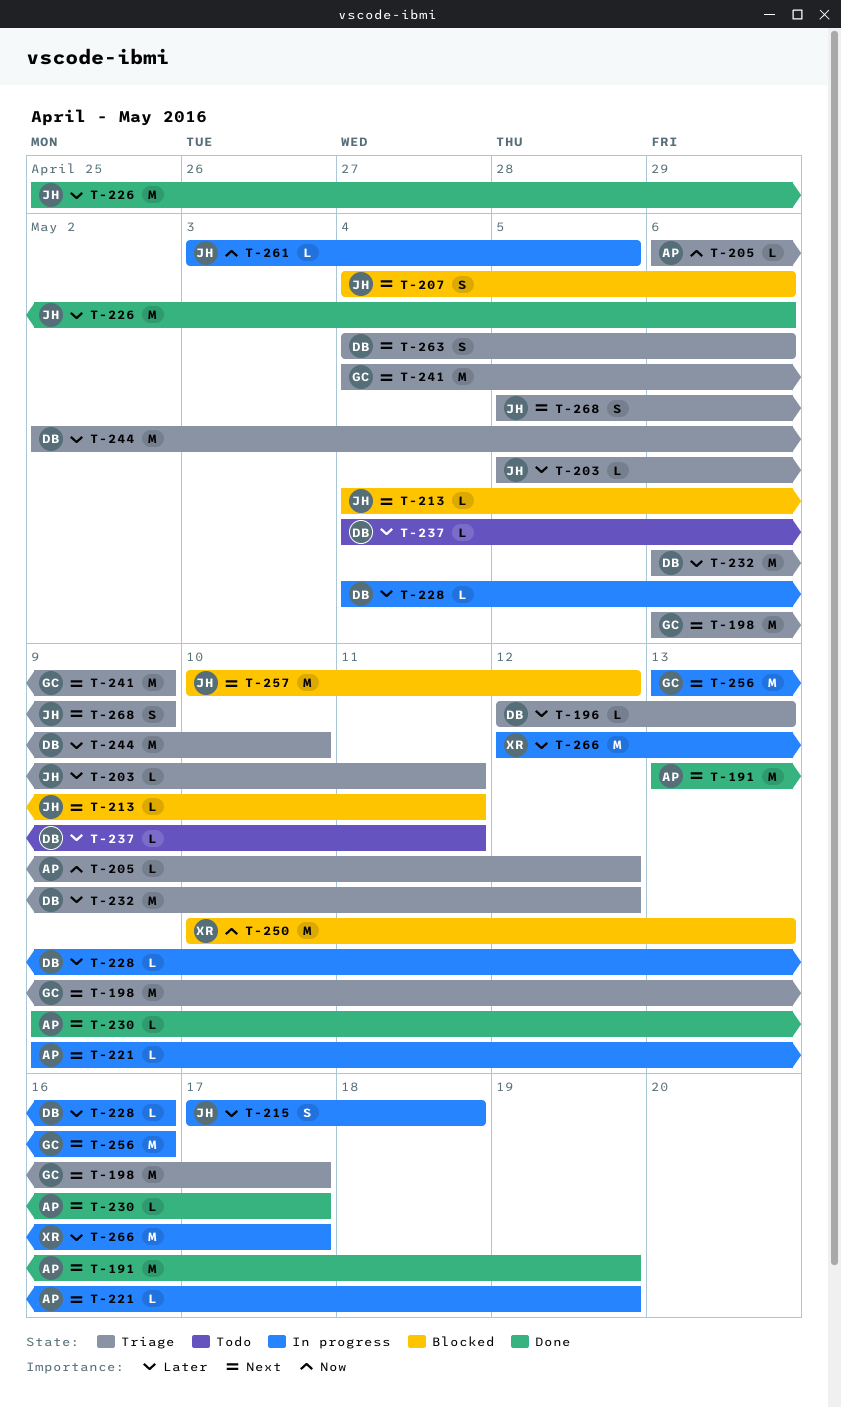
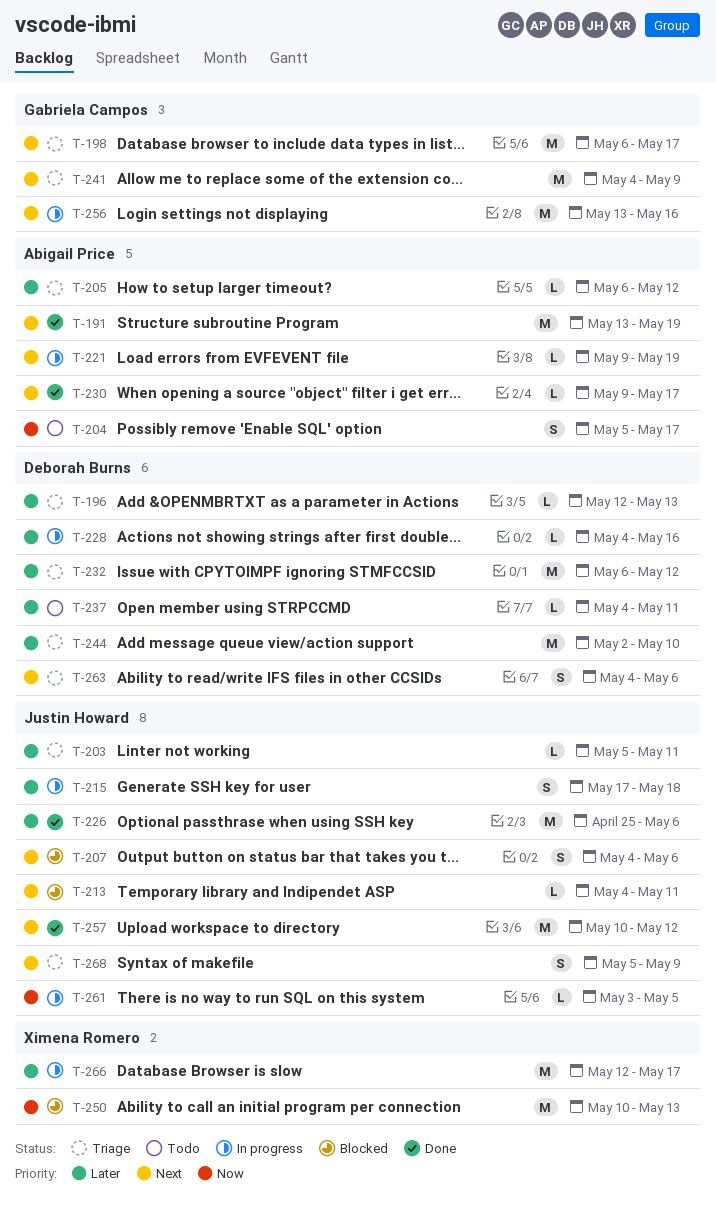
T-204: none -> present
T-205, priority: Now -> Later
T-257, status: Blocked -> Done

